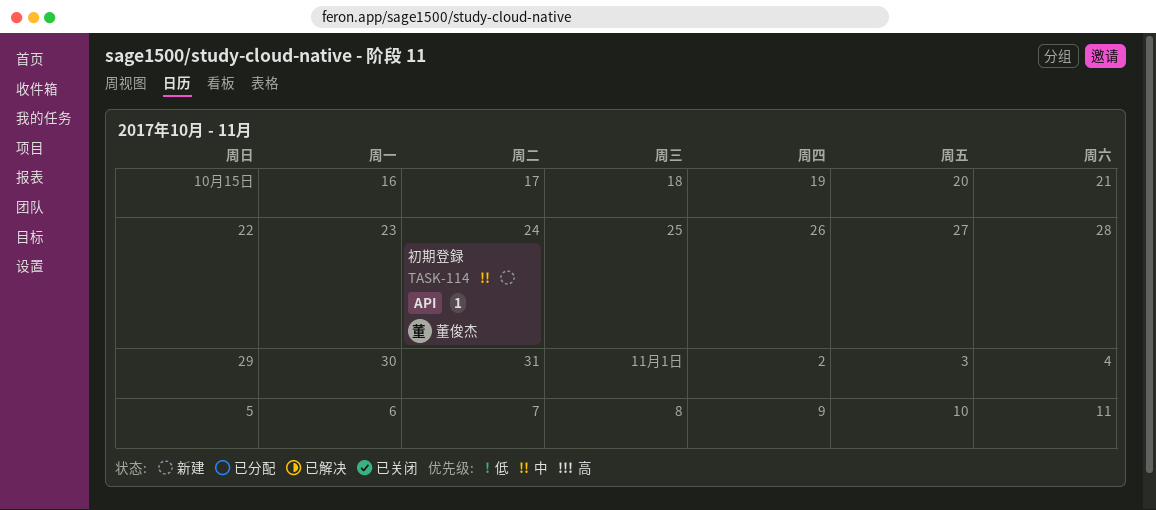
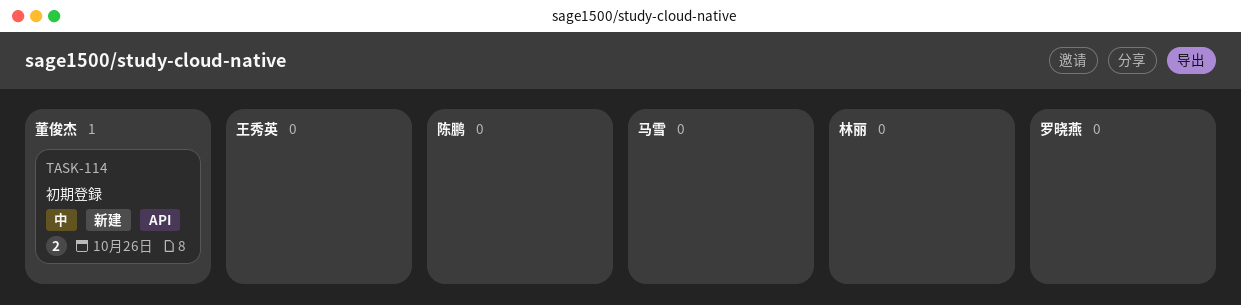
TASK-114, estimate: 1 -> 2
TASK-114, due: Oct 24 -> Oct 26

